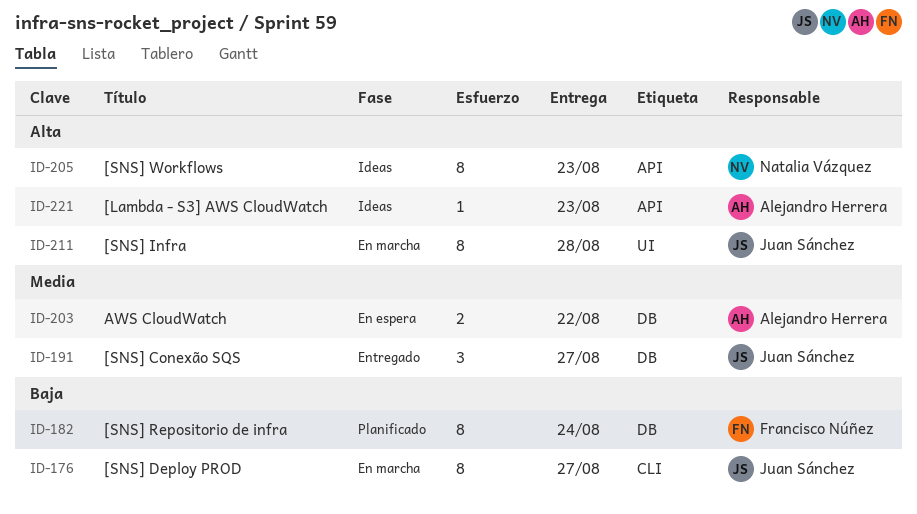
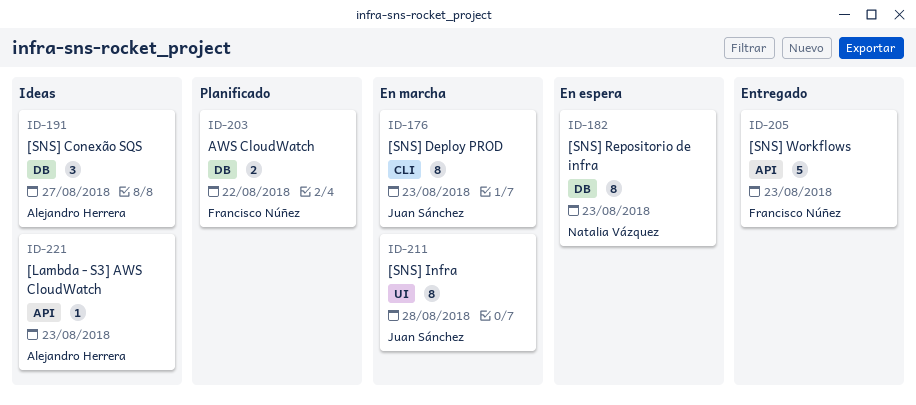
ID-176, due: Aug 27 -> Aug 23
ID-182, status: Planificado -> En espera
ID-182, owner: Francisco Núñez -> Natalia Vázquez
ID-182, due: Aug 24 -> Aug 23
ID-191, status: Entregado -> Ideas
ID-191, owner: Juan Sánchez -> Alejandro Herrera
ID-203, status: En espera -> Planificado
ID-203, owner: Alejandro Herrera -> Francisco Núñez
ID-205, status: Ideas -> Entregado
ID-205, owner: Natalia Vázquez -> Francisco Núñez
ID-205, estimate: 8 -> 5

